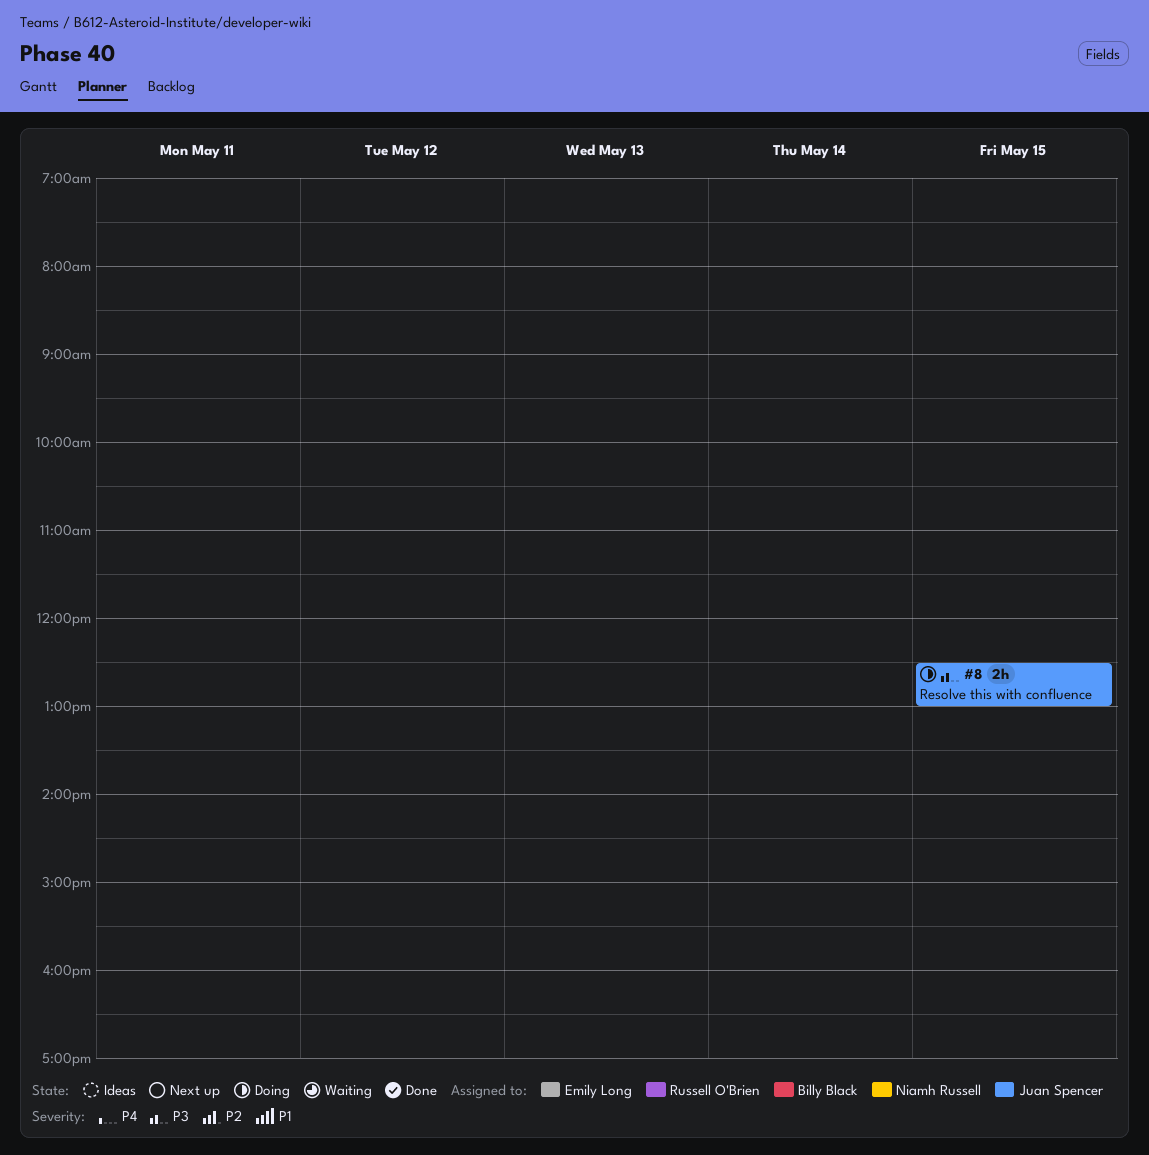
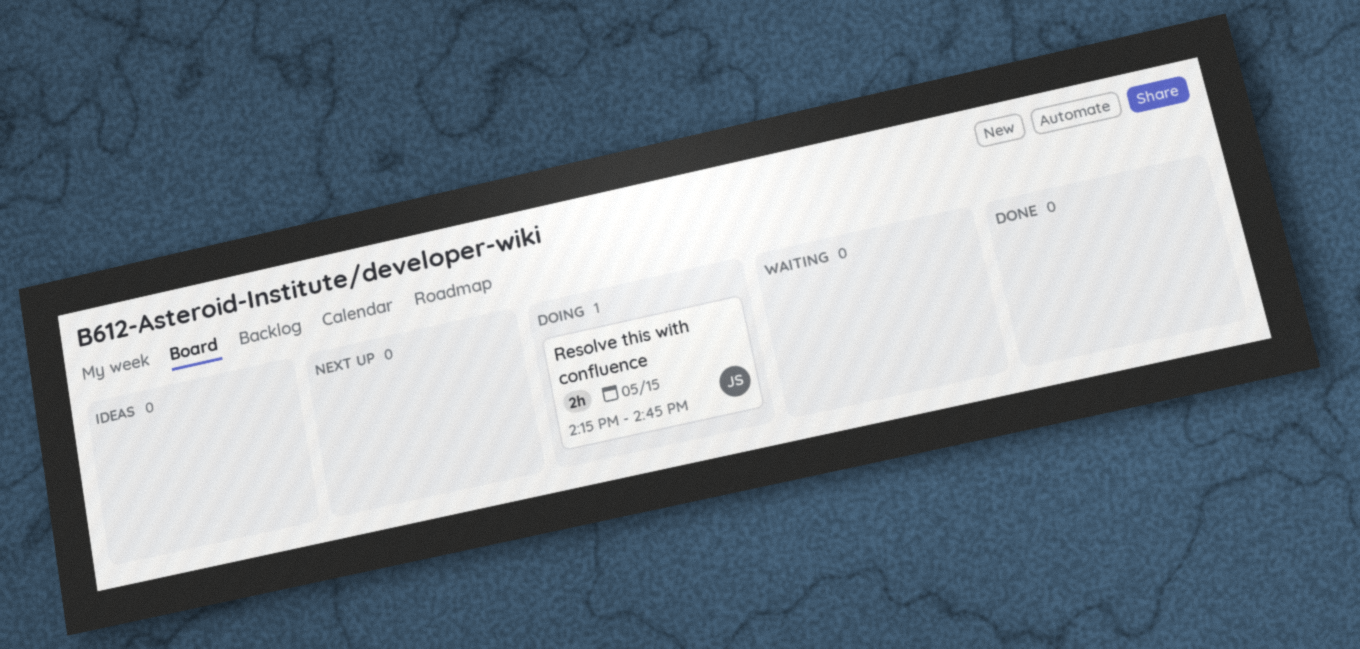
Resolve this with confluence, begins: 12:30 -> 14:15
Resolve this with confluence, ends: 13:00 -> 14:45

